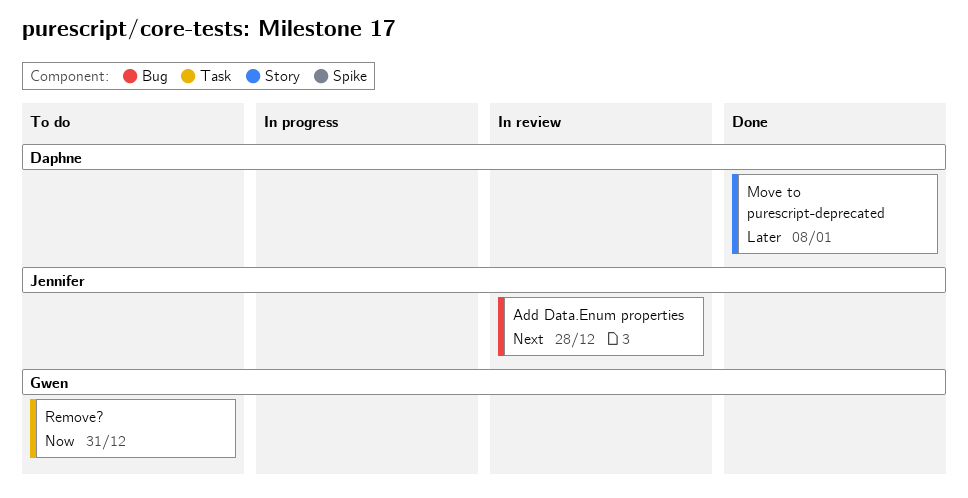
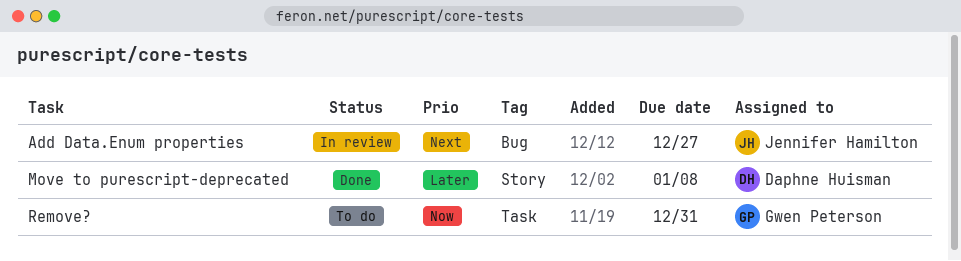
Add Data.Enum properties, due: Dec 28 -> Dec 27

